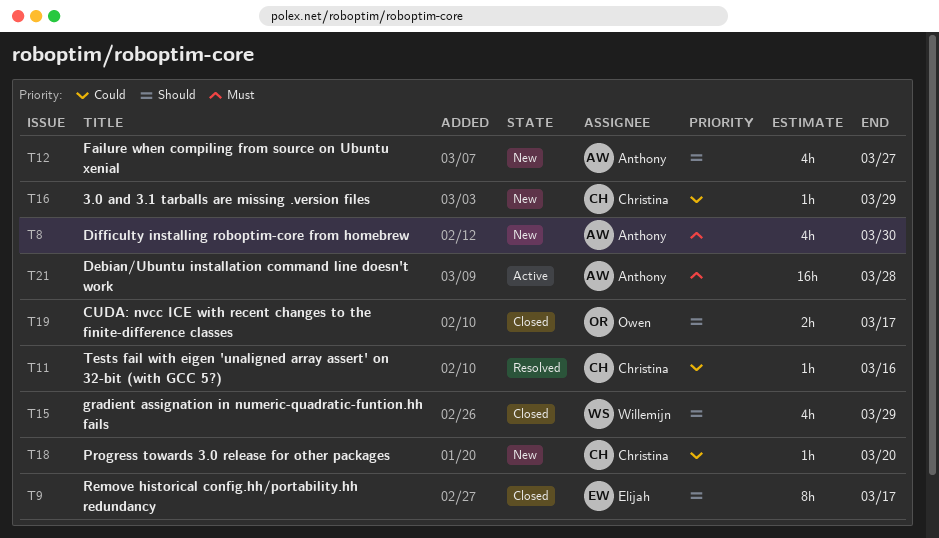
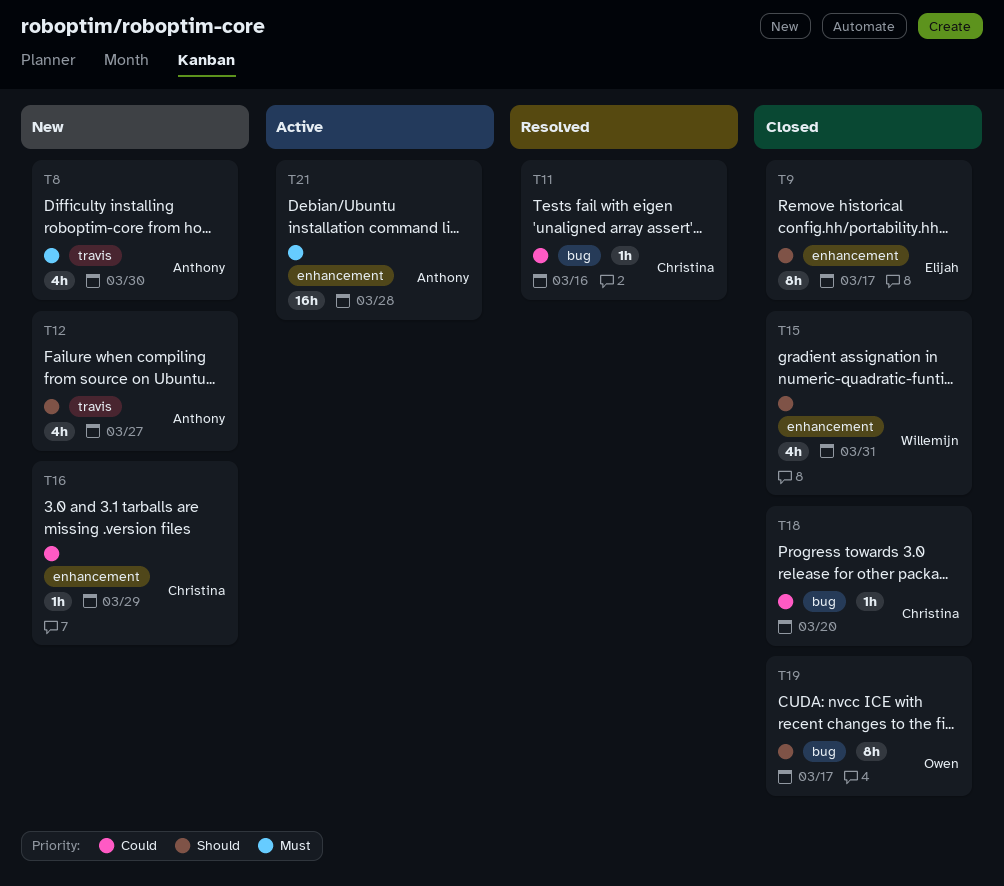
T15, due: Mar 29 -> Mar 31
T18, status: New -> Closed
T19, estimate: 2h -> 8h

